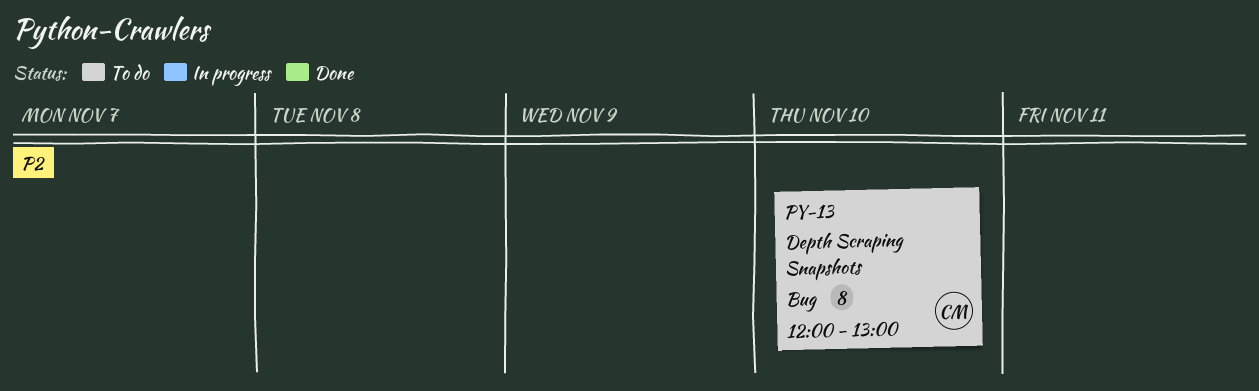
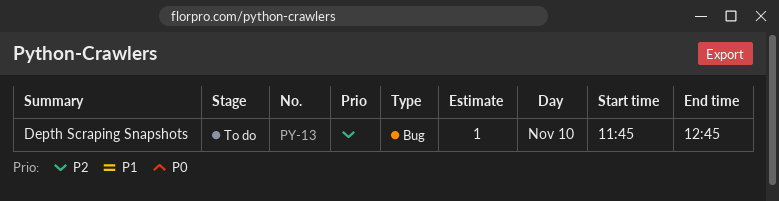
PY-13, estimate: 8 -> 1
PY-13, begins: 12:00 -> 11:45
PY-13, ends: 13:00 -> 12:45

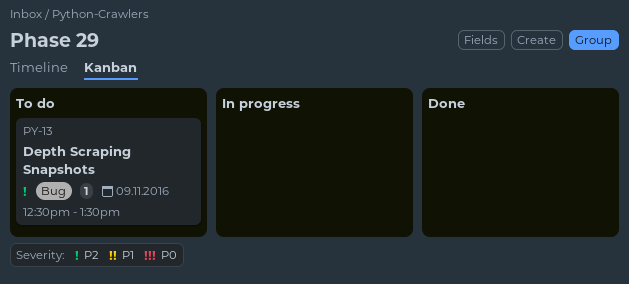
PY-13, day: Nov 10 -> Nov 9
PY-13, begins: 11:45 -> 12:30
PY-13, ends: 12:45 -> 13:30

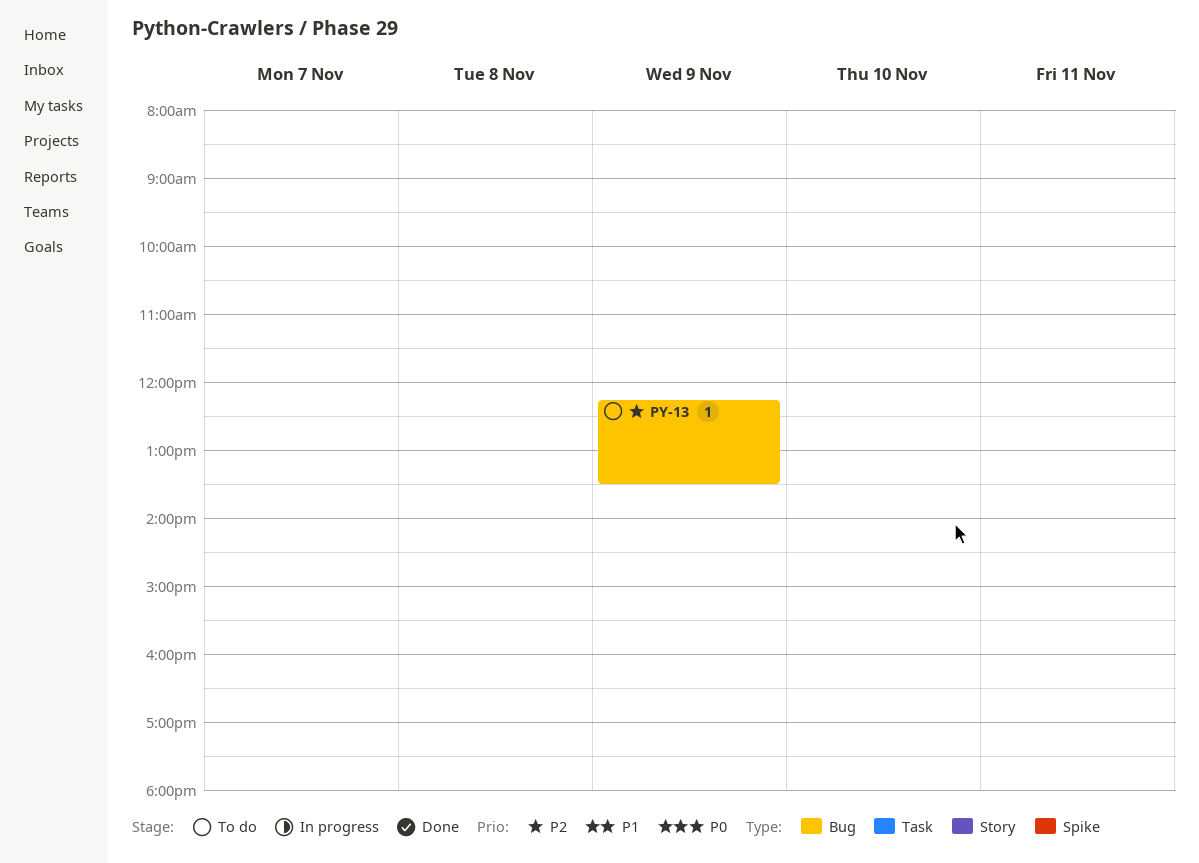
PY-13, begins: 12:30 -> 12:15

